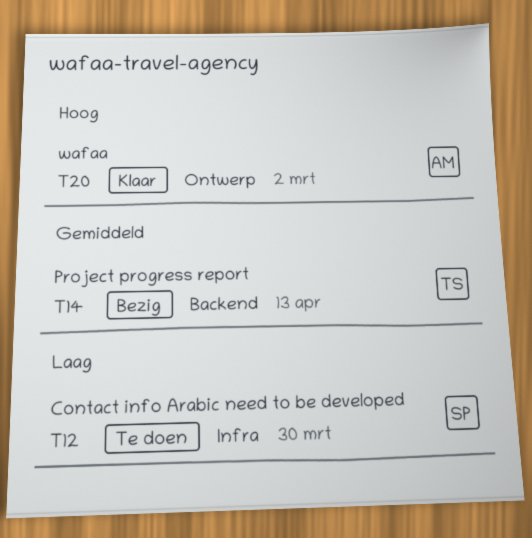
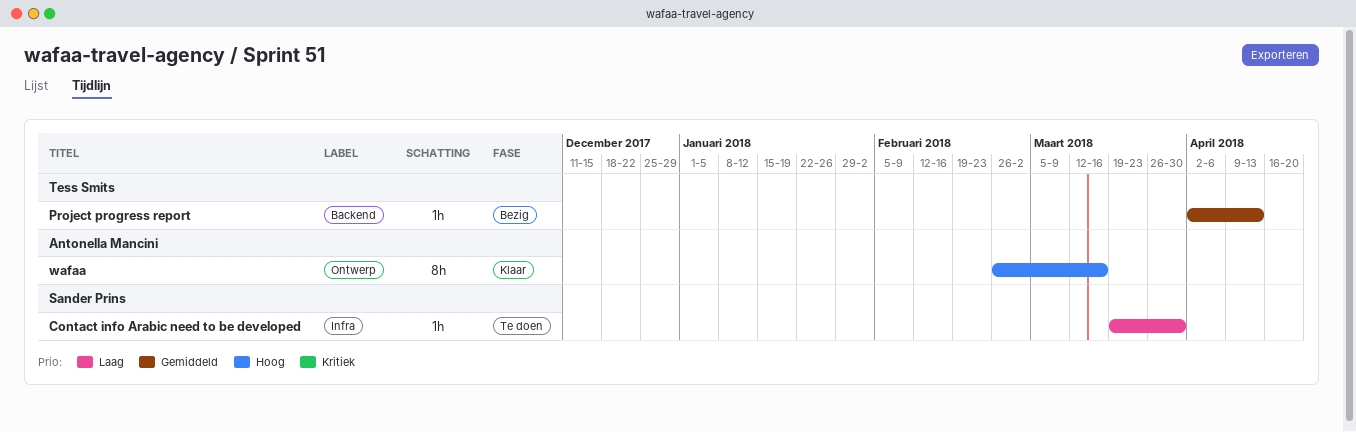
wafaa, due: Mar 2 -> Mar 16

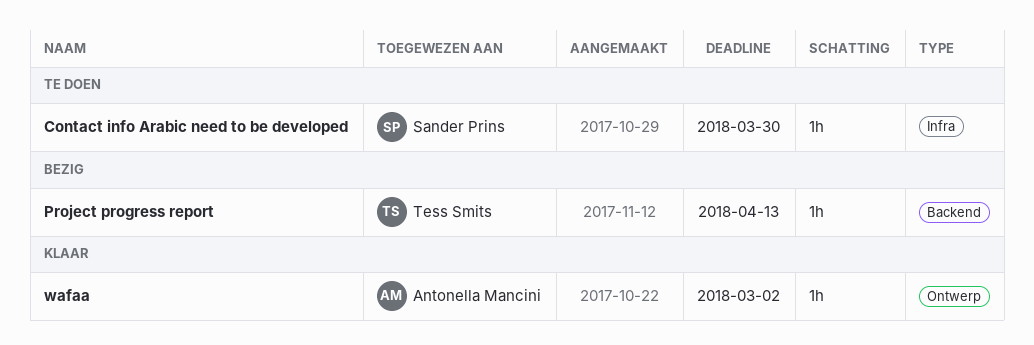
wafaa, estimate: 8h -> 1h
wafaa, due: Mar 16 -> Mar 2

